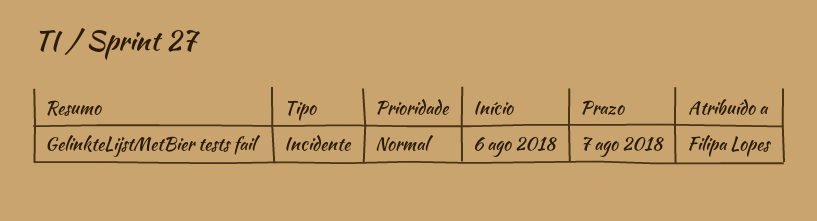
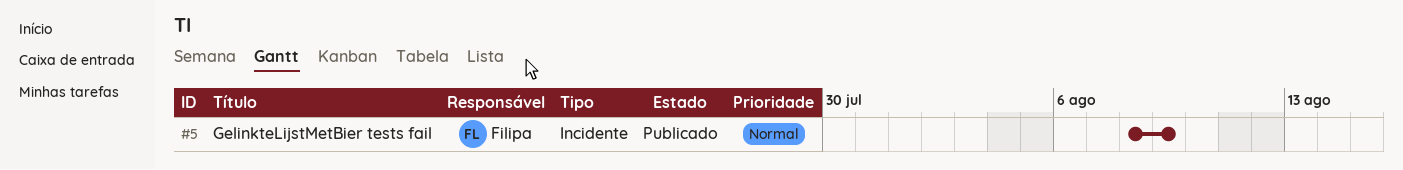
GelinkteLijstMetBier tests fail, start: Aug 6 -> Aug 8
GelinkteLijstMetBier tests fail, due: Aug 7 -> Aug 9

